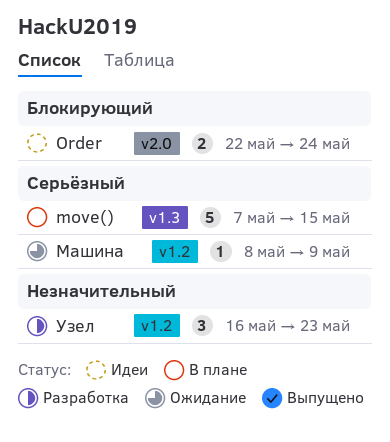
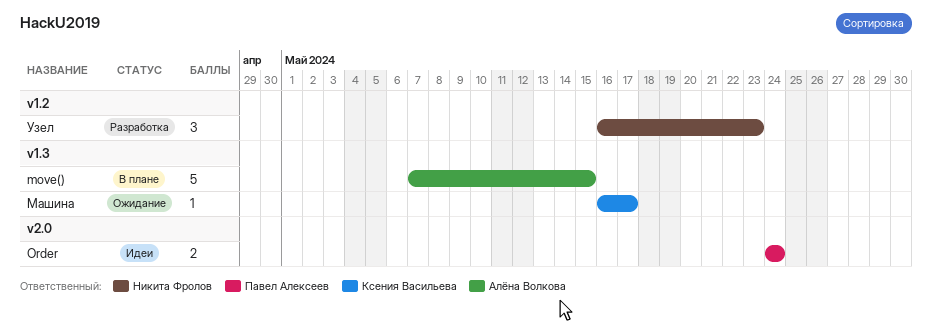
Order, start: May 22 -> May 24
Машина, label: v1.2 -> v1.3
Машина, start: May 8 -> May 16
Машина, due: May 9 -> May 17

